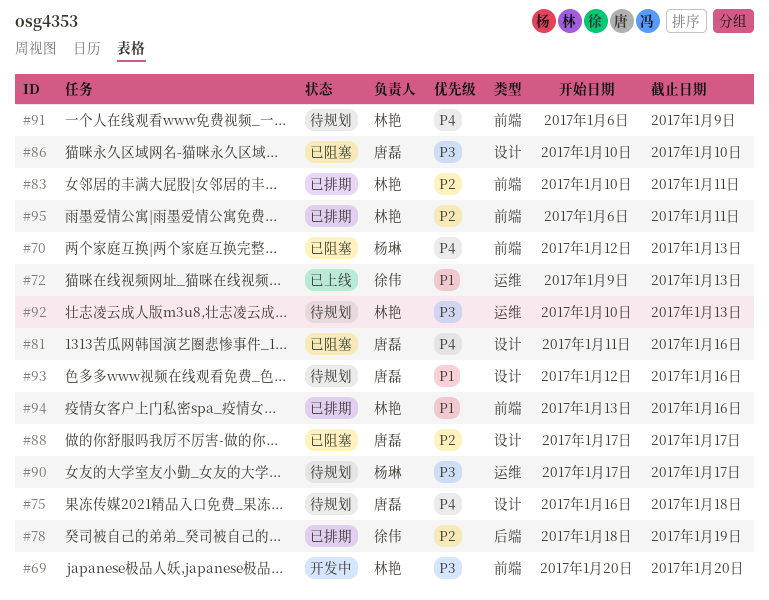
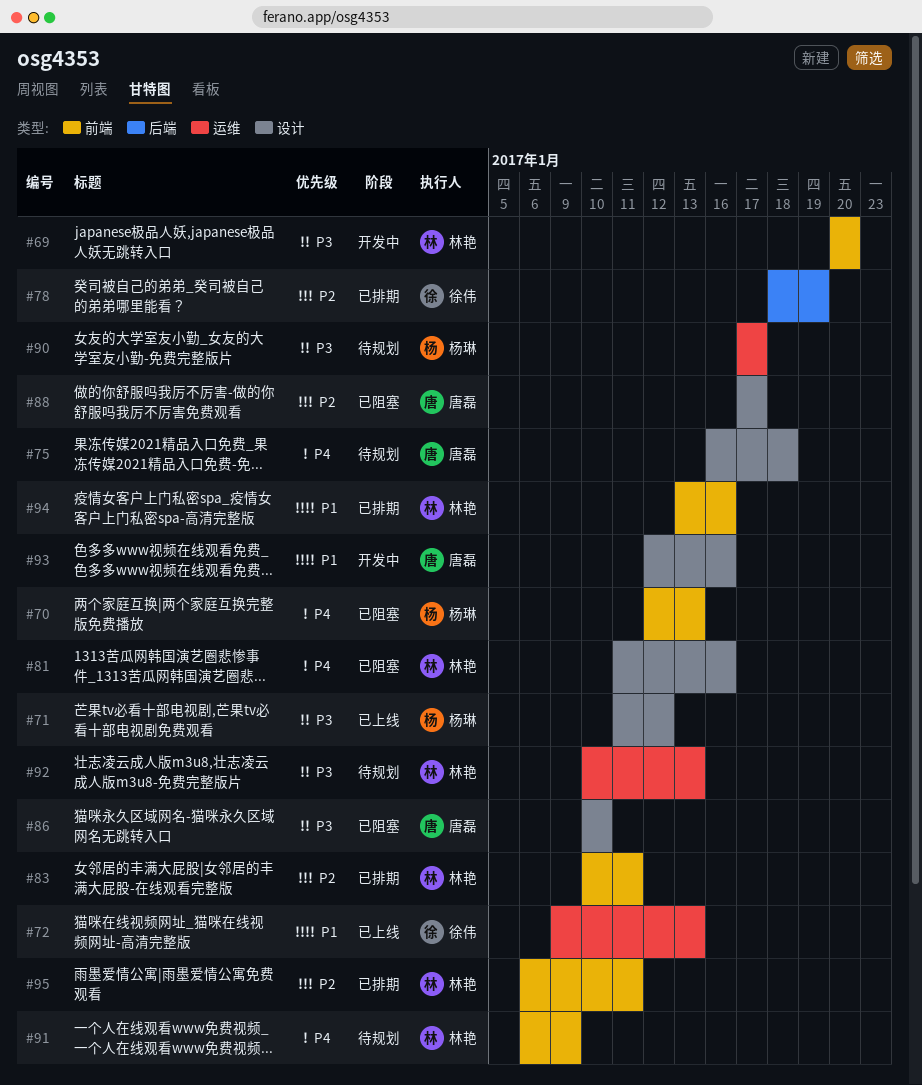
#71: none -> present
#81, owner: 唐磊 -> 林艳
#93, status: 待规划 -> 开发中

